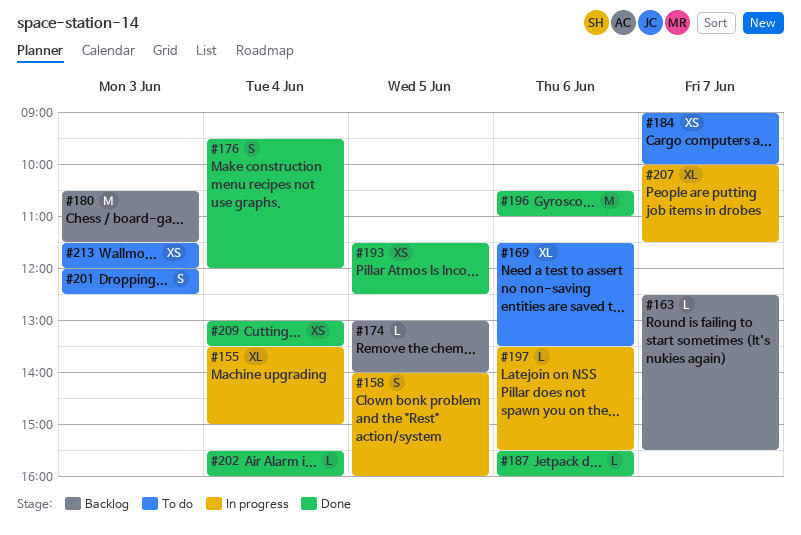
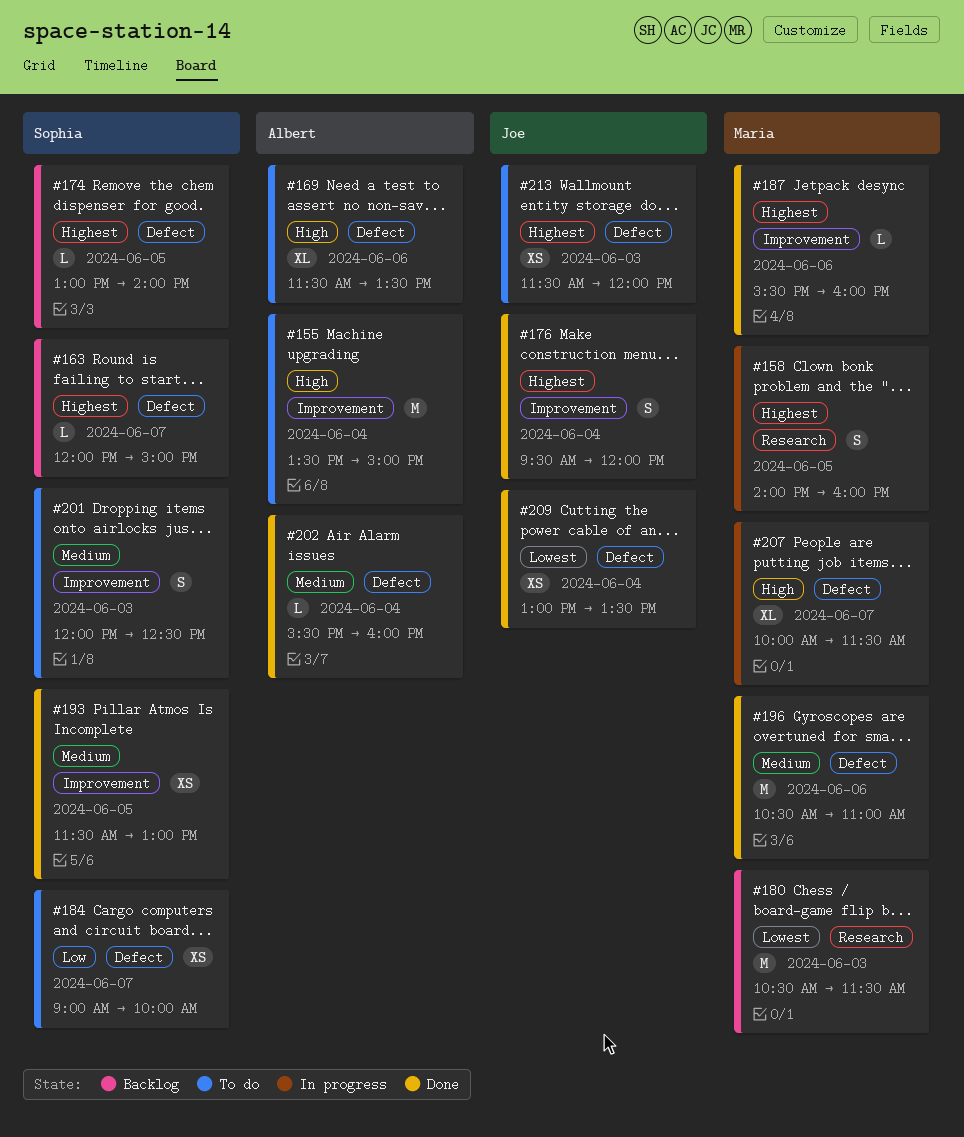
#155, status: In progress -> To do
#155, estimate: XL -> M
#163, begins: 12:30 -> 12:00
#163, ends: 15:30 -> 15:00
#193, ends: 12:30 -> 13:00
#197: present -> none

